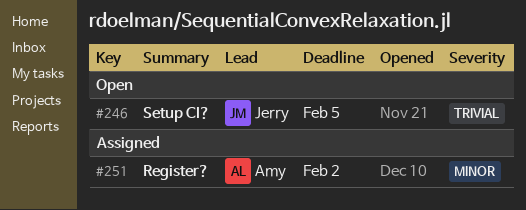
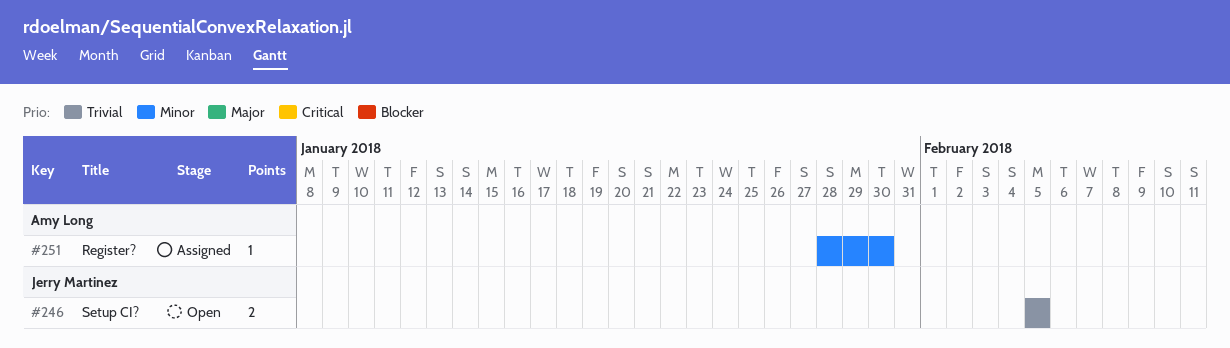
#251, due: Feb 2 -> Jan 30

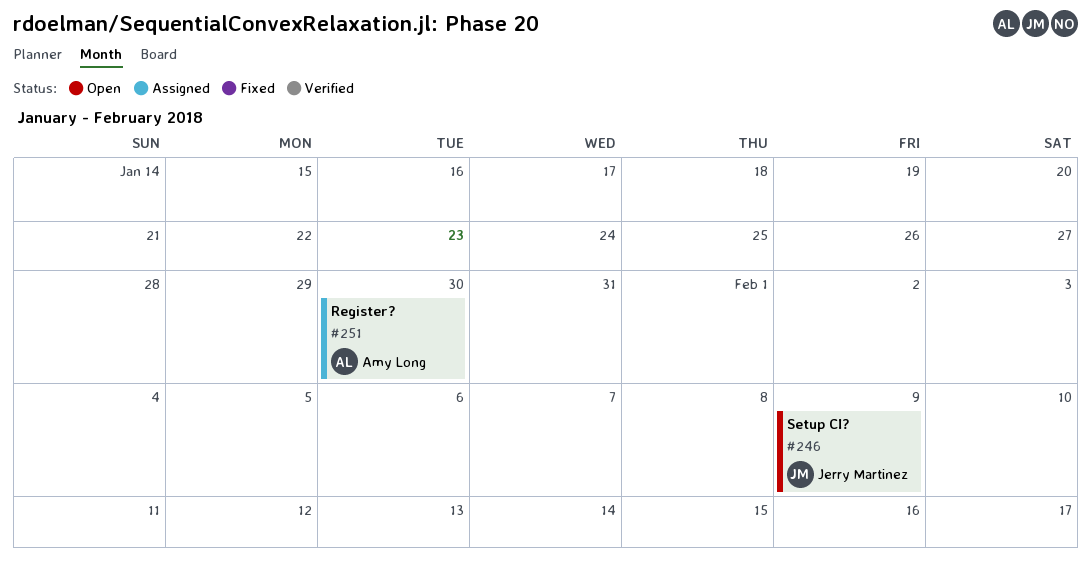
#246, due: Feb 5 -> Feb 9

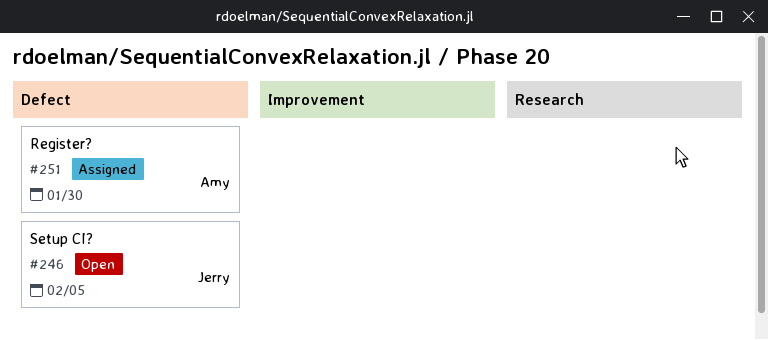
#246, due: Feb 9 -> Feb 5

